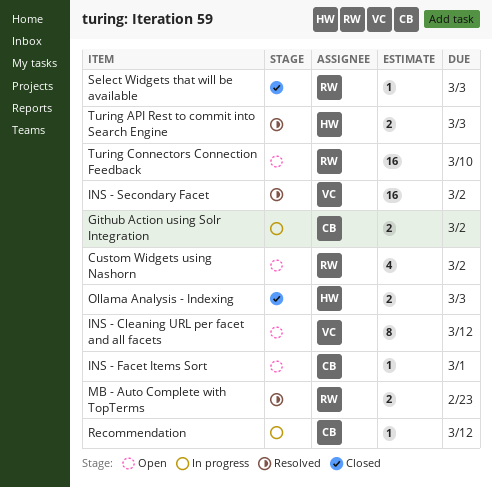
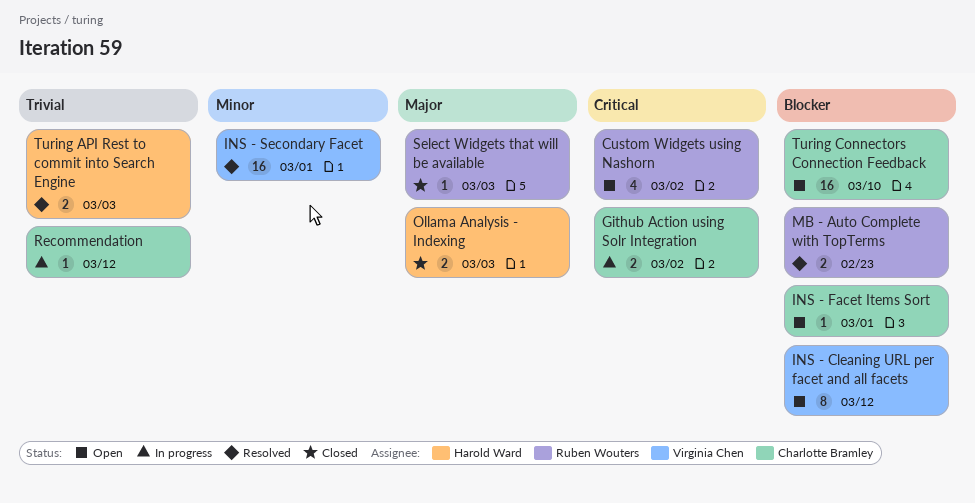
INS - Secondary Facet, due: Mar 2 -> Mar 1
Turing Connectors Connection Feedback, owner: Ruben Wouters -> Charlotte Bramley

